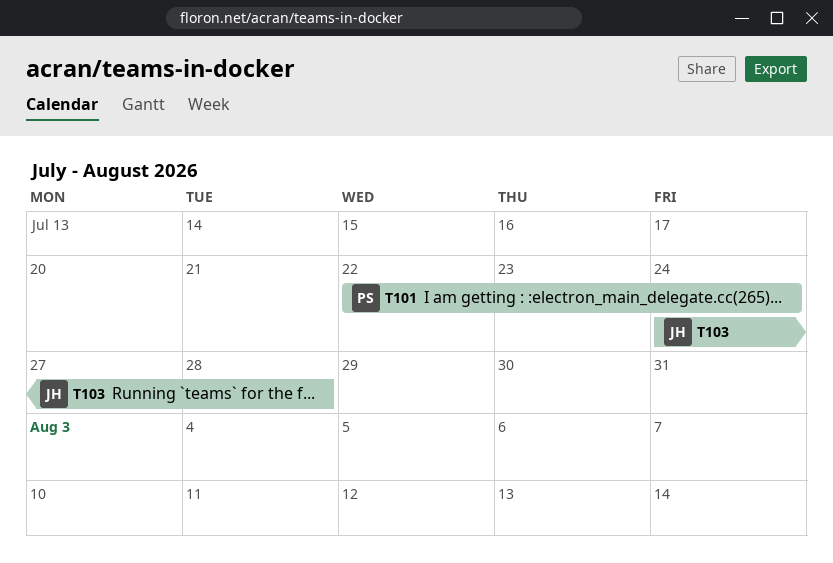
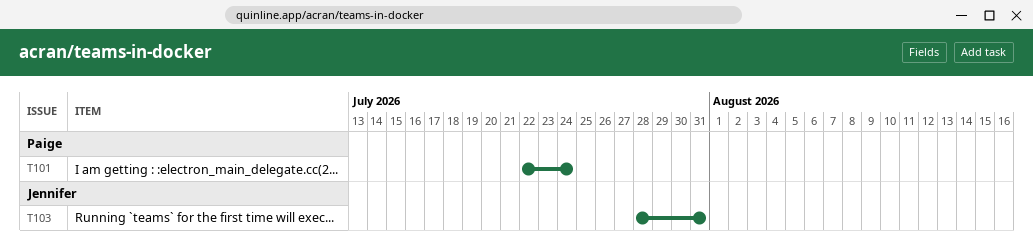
T103, start: Jul 24 -> Jul 28
T103, due: Jul 28 -> Jul 31

